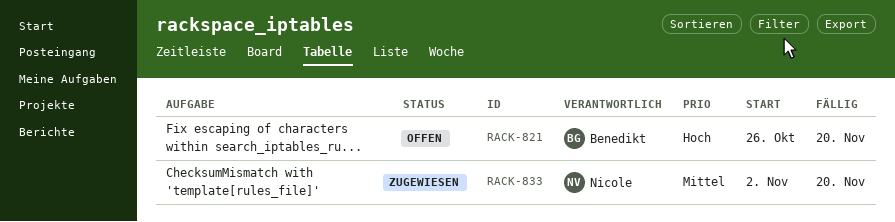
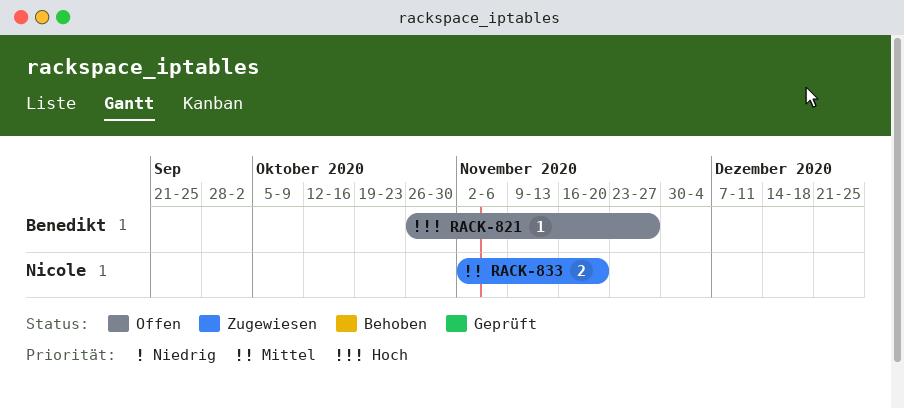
RACK-821, due: Nov 20 -> Nov 27

